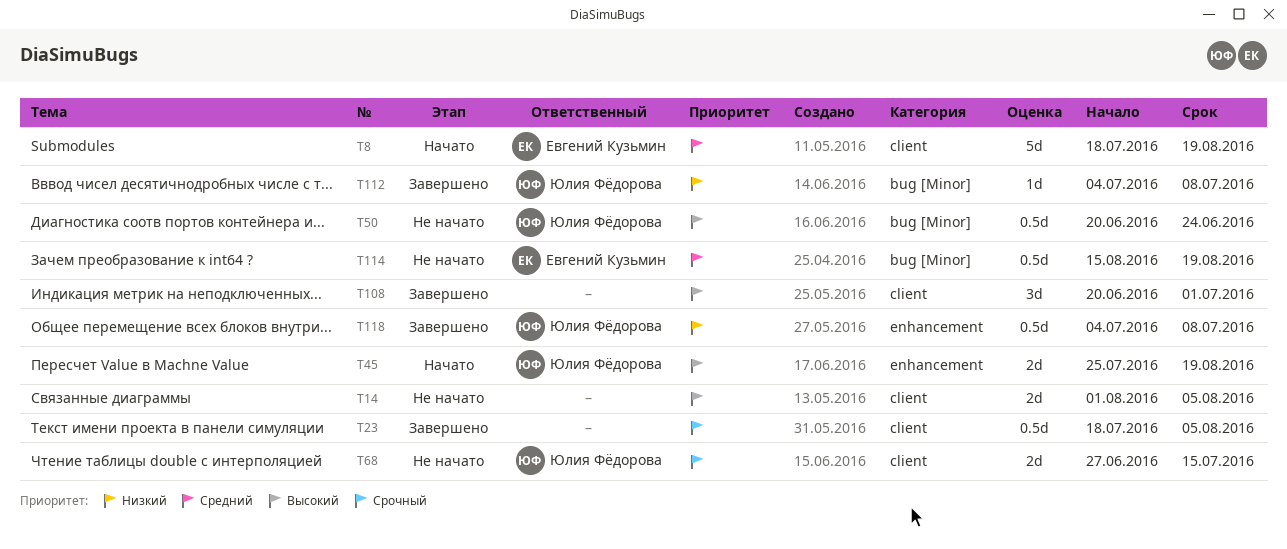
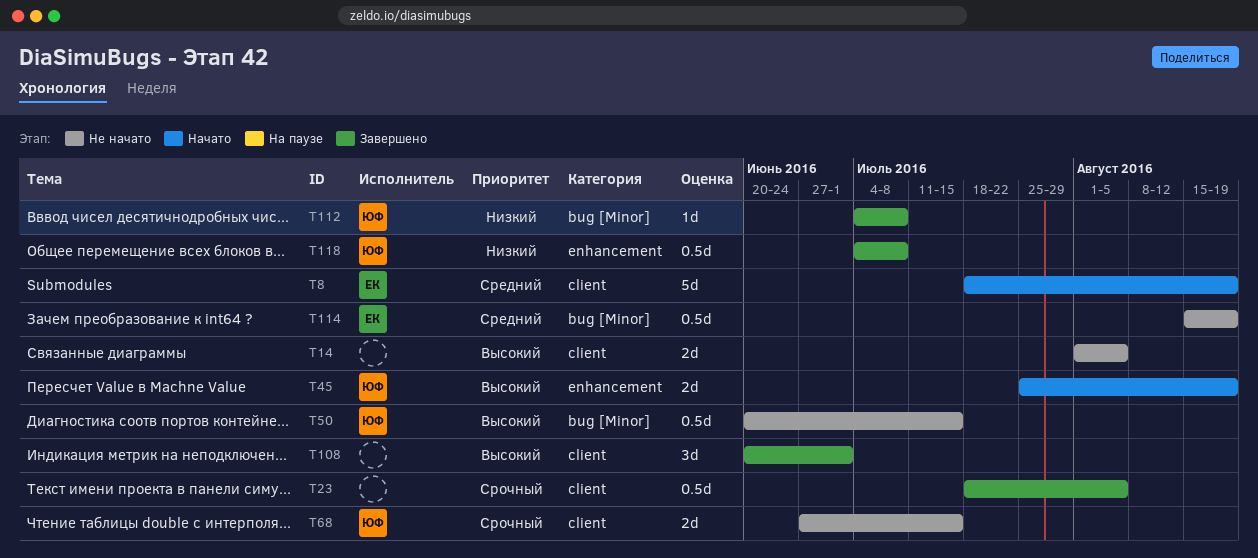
T50, due: Jun 24 -> Jul 15

